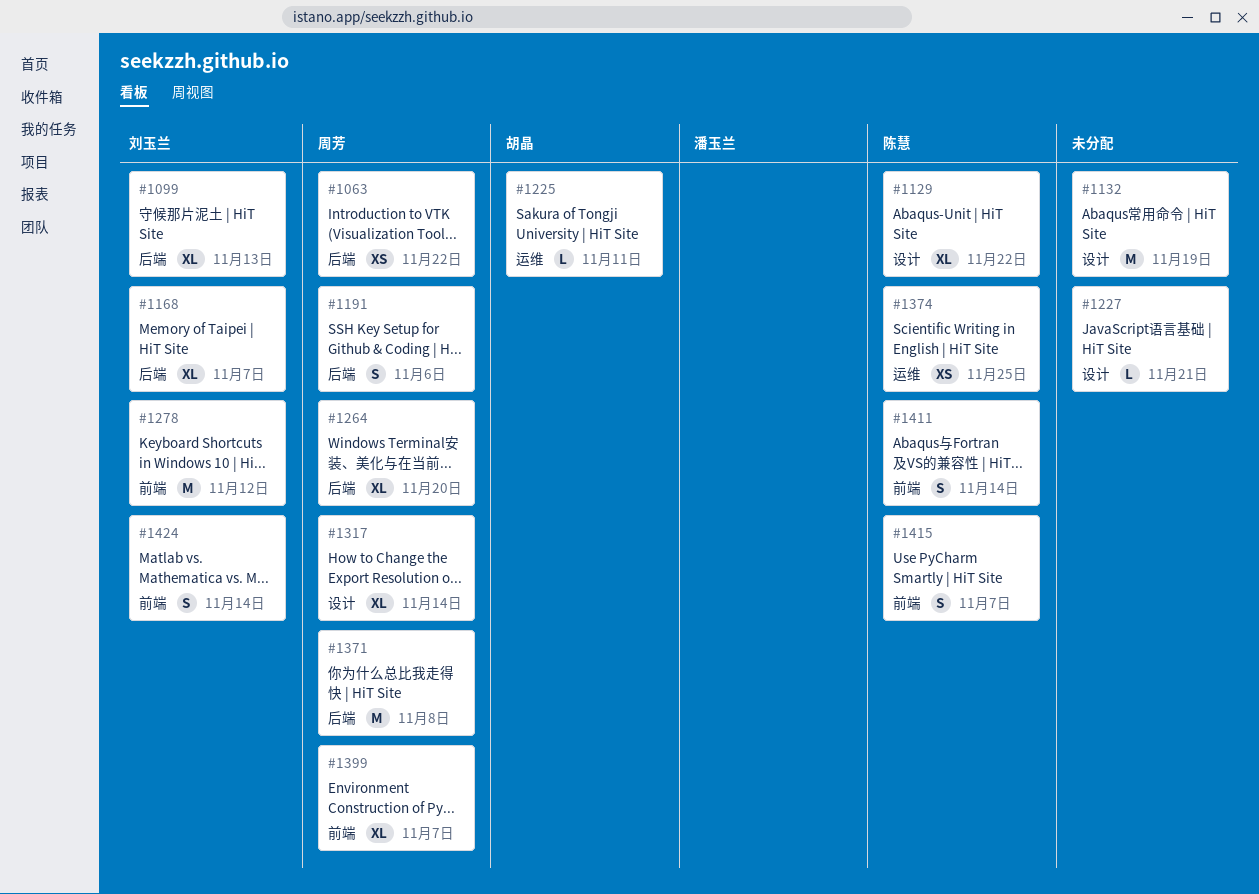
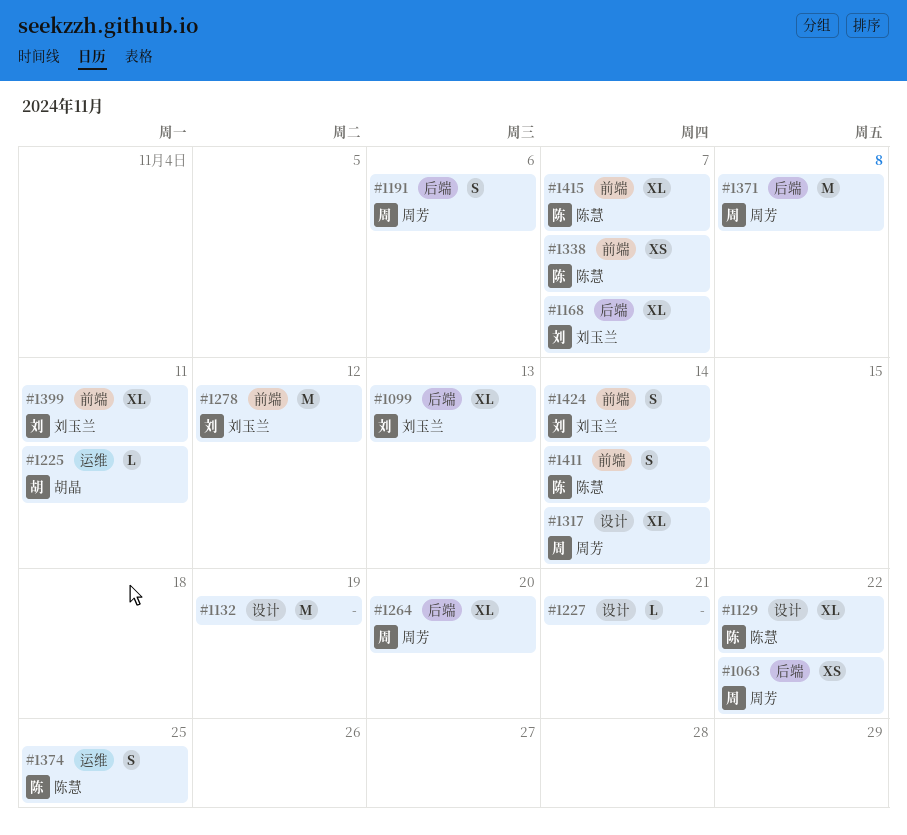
#1338: none -> present
#1374, estimate: XS -> S
#1399, owner: 周芳 -> 刘玉兰
#1399, due: Nov 7 -> Nov 11
#1415, estimate: S -> XL

